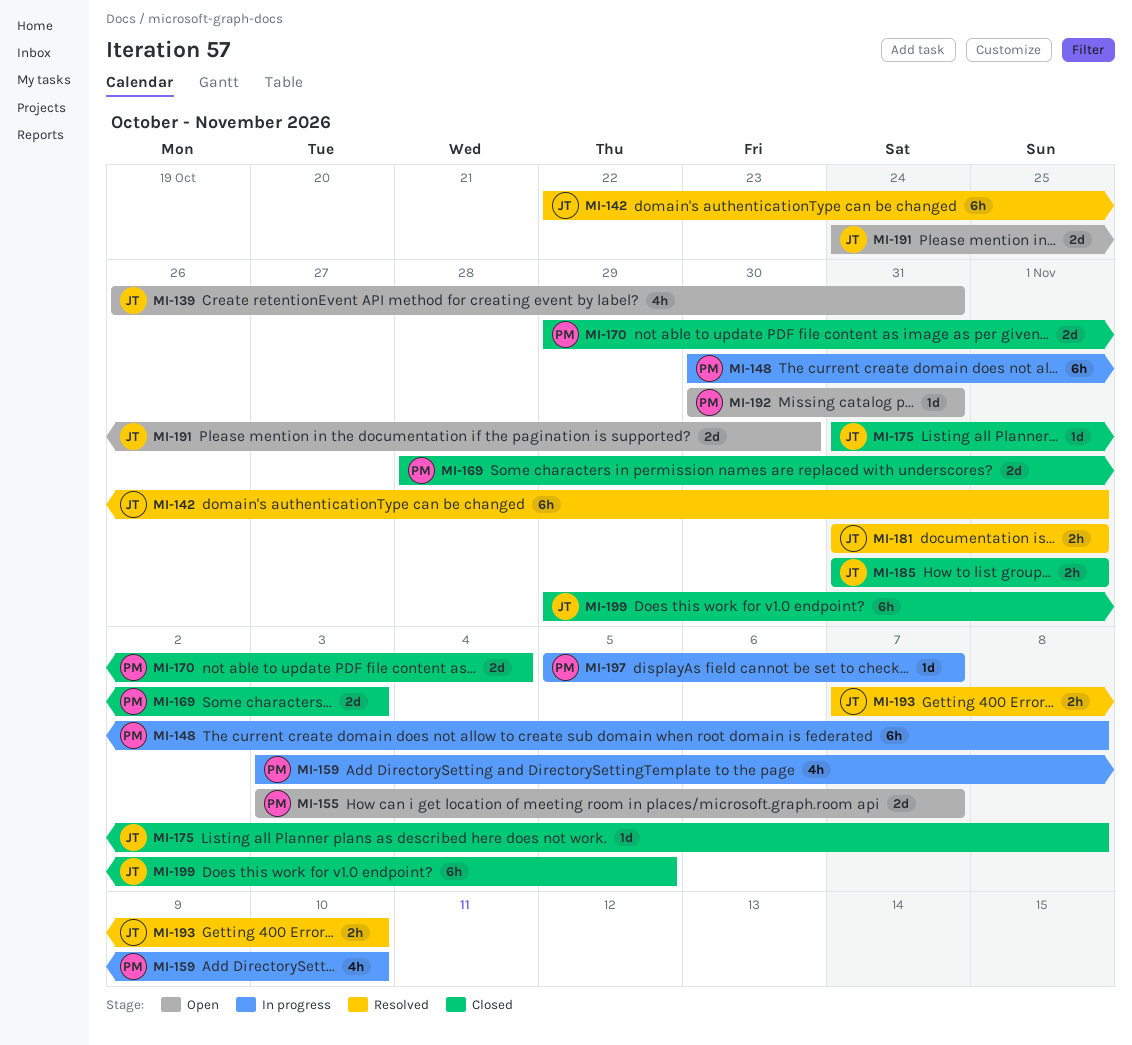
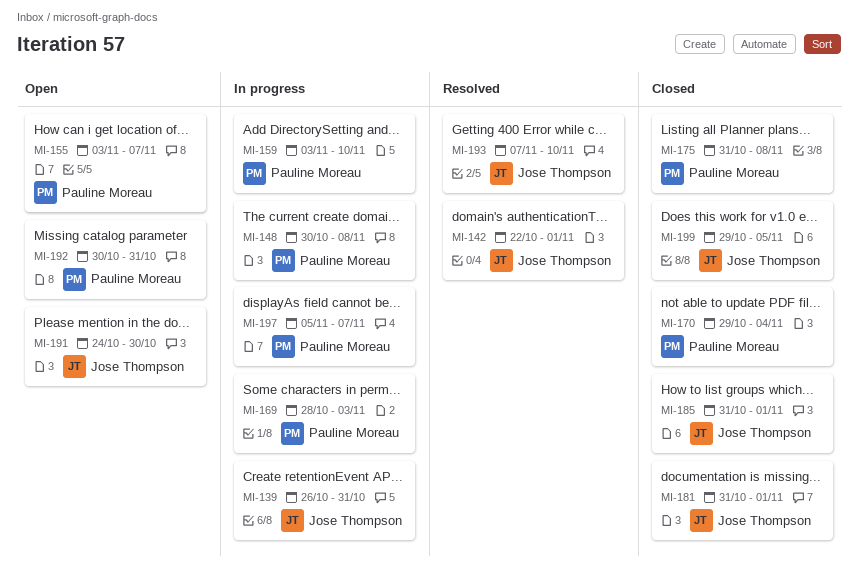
MI-139, status: Open -> In progress
MI-169, status: Closed -> In progress
MI-175, owner: Jose Thompson -> Pauline Moreau
MI-181, status: Resolved -> Closed

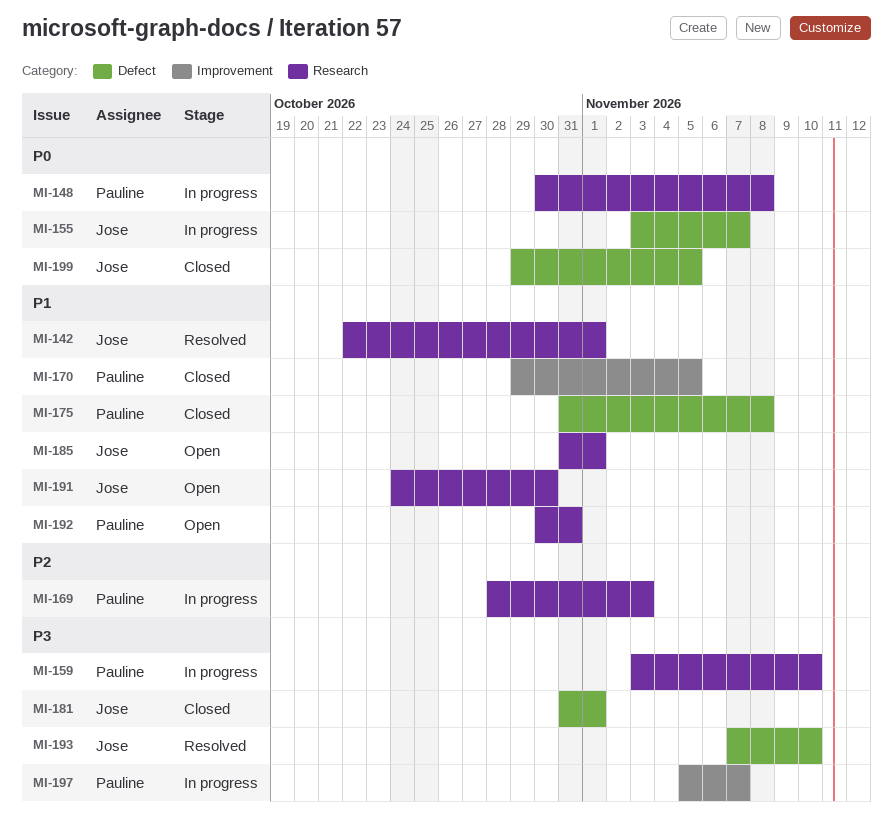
MI-139: present -> none
MI-155, status: Open -> In progress
MI-155, owner: Pauline Moreau -> Jose Thompson
MI-170, due: Nov 4 -> Nov 5
MI-185, status: Closed -> Open

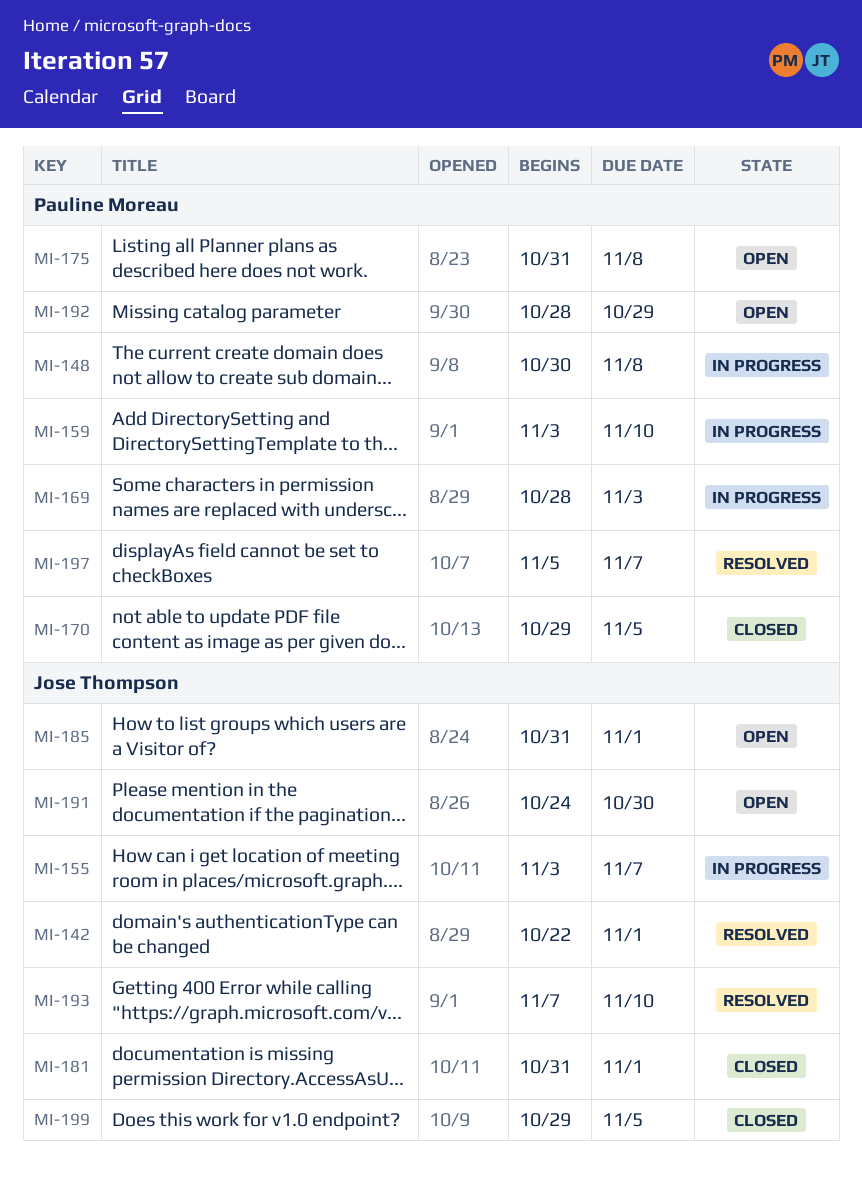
MI-175, status: Closed -> Open
MI-192, start: Oct 30 -> Oct 28
MI-192, due: Oct 31 -> Oct 29
MI-197, status: In progress -> Resolved

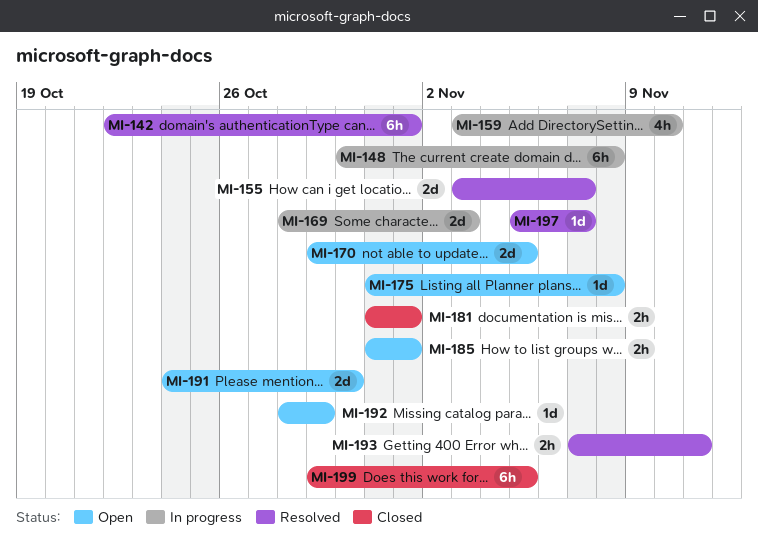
MI-155, status: In progress -> Resolved
MI-170, status: Closed -> Open
MI-193, due: Nov 10 -> Nov 11

